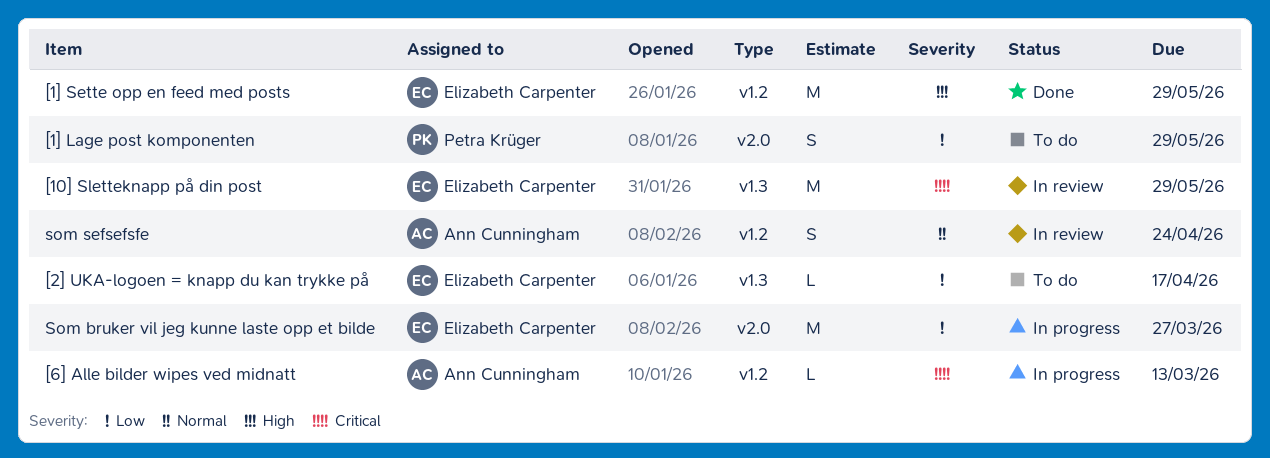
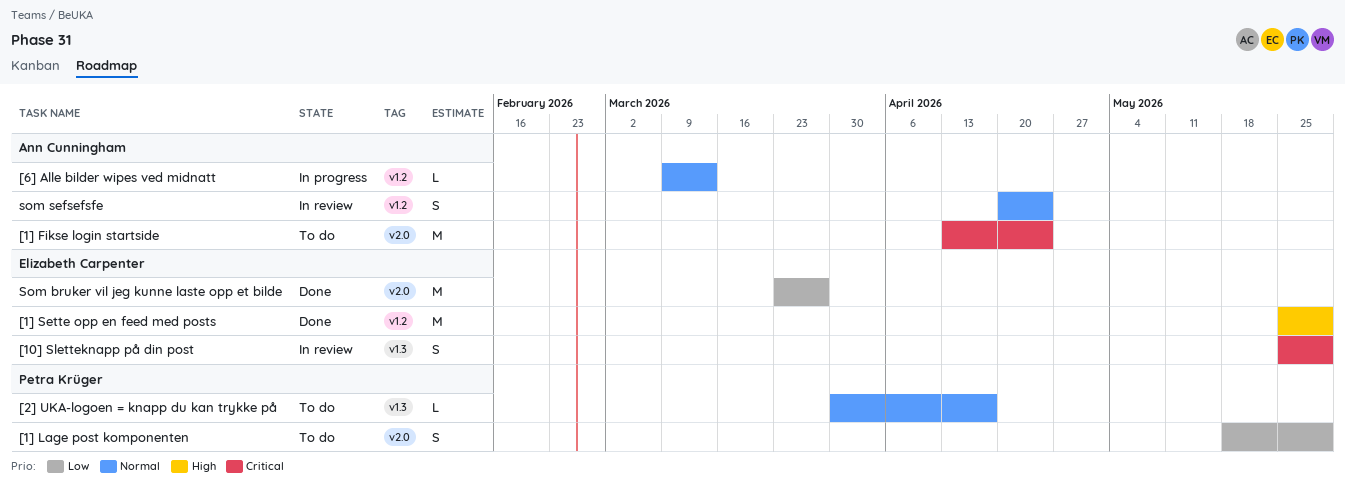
[10] Sletteknapp på din post, estimate: M -> S
[1] Fikse login startside: none -> present
[2] UKA-logoen = knapp du kan trykke på, owner: Elizabeth Carpenter -> Petra Krüger
[2] UKA-logoen = knapp du kan trykke på, priority: Low -> Normal
[6] Alle bilder wipes ved midnatt, priority: Critical -> Normal
Som bruker vil jeg kunne laste opp et bilde, status: In progress -> Done

